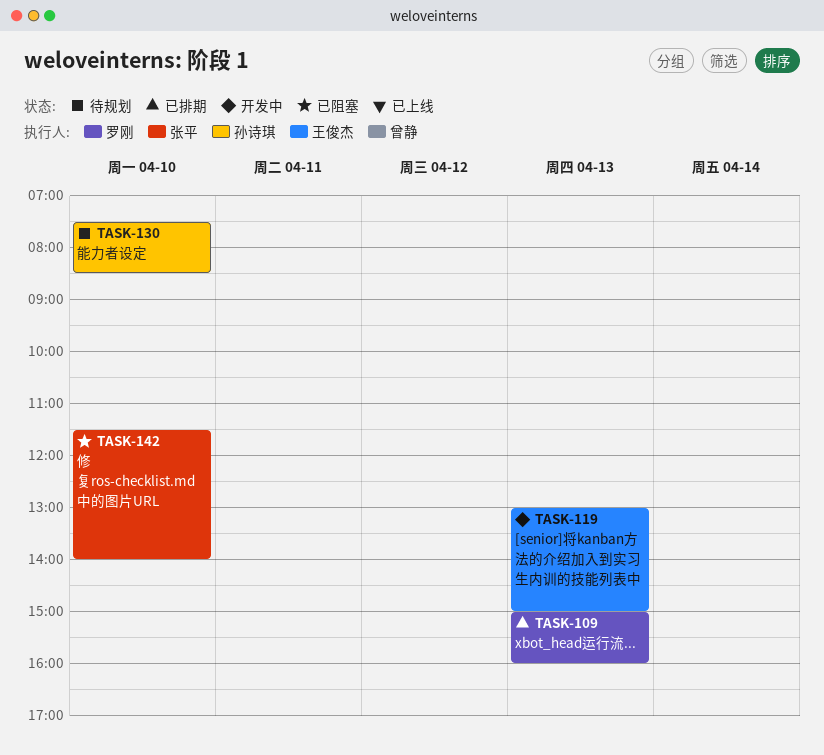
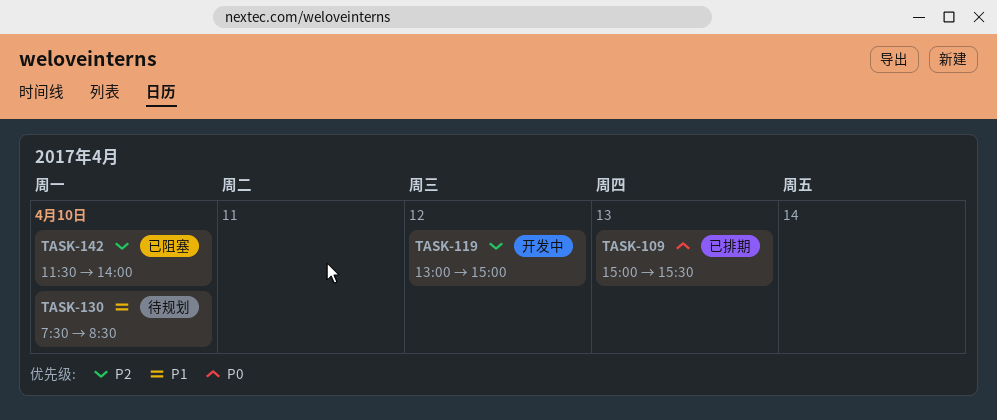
TASK-109, ends: 16:00 -> 15:30
TASK-119, day: Apr 13 -> Apr 12

